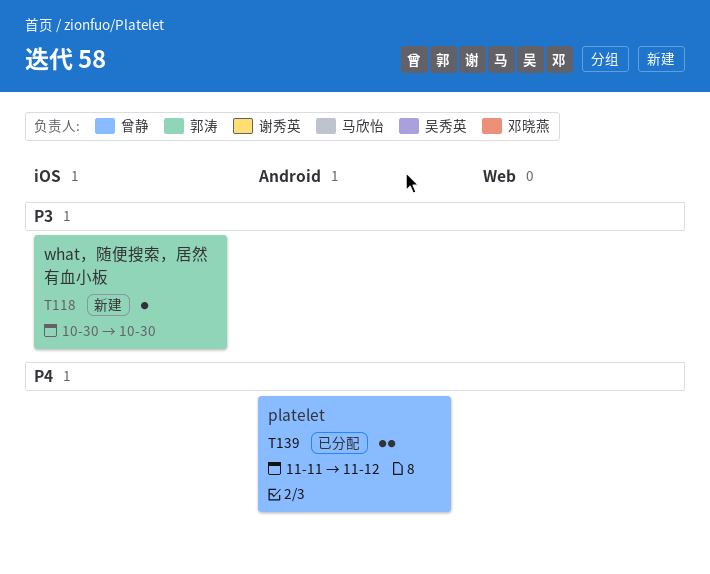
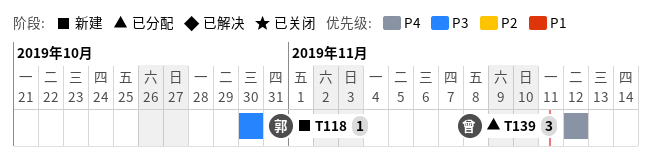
T139, estimate: 2 -> 3
T139, start: Nov 11 -> Nov 12

